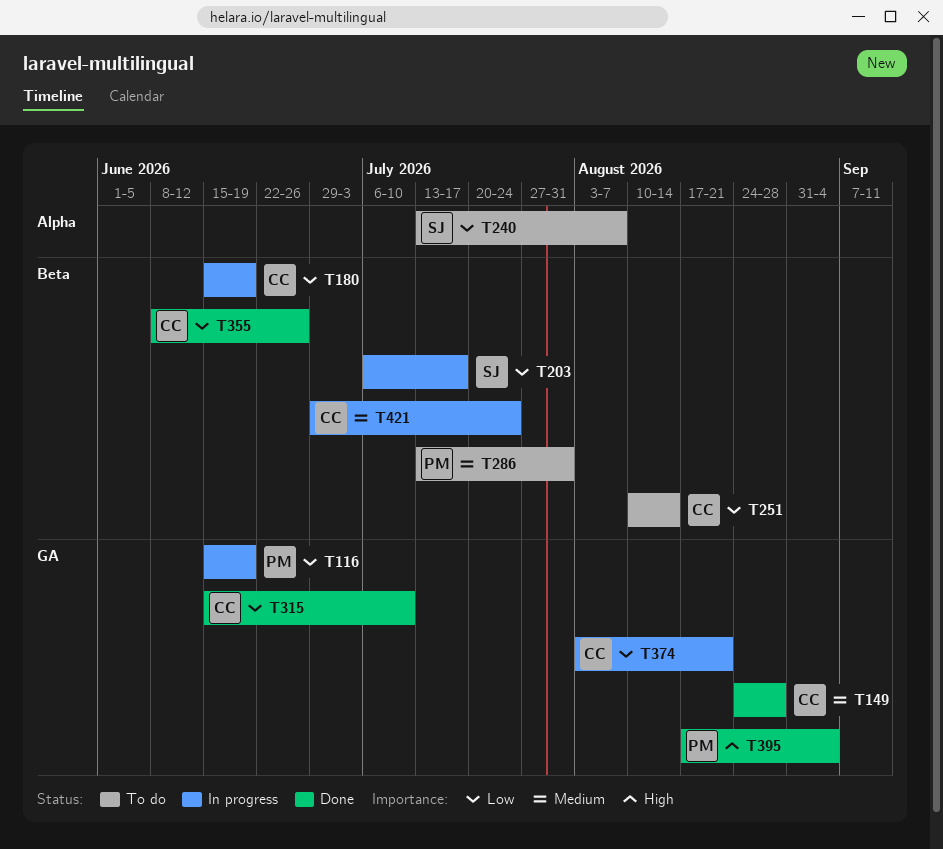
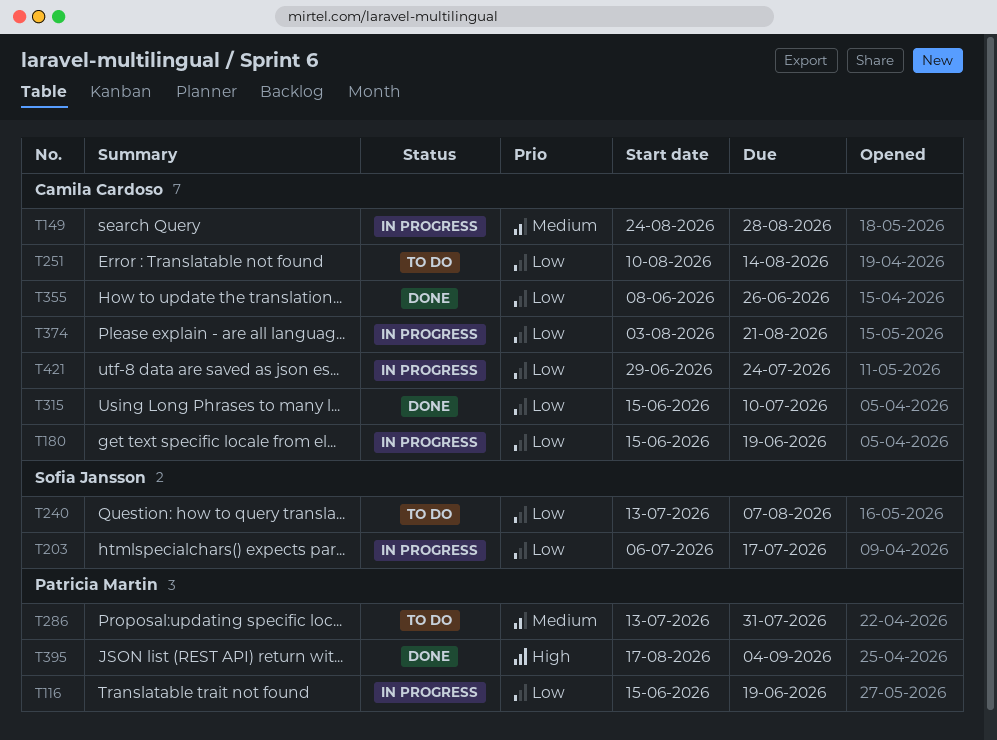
T149, status: Done -> In progress
T421, priority: Medium -> Low

